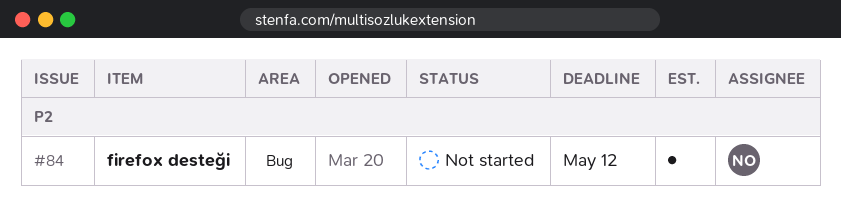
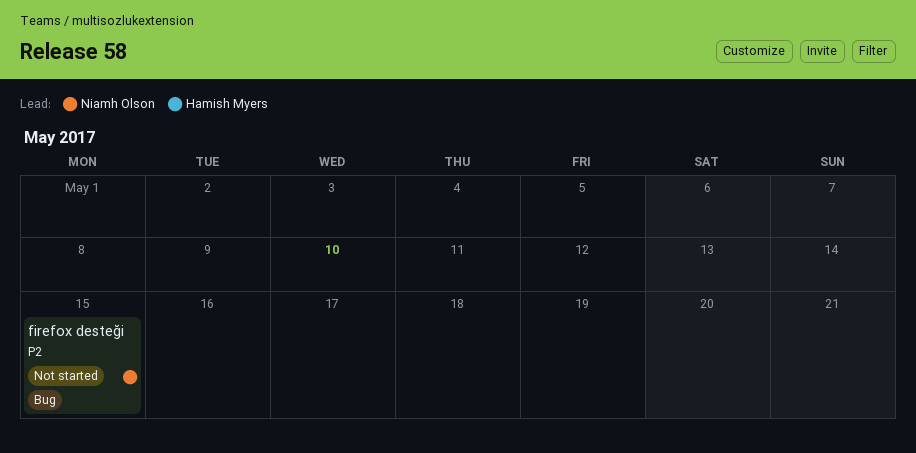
firefox desteği, due: May 12 -> May 15

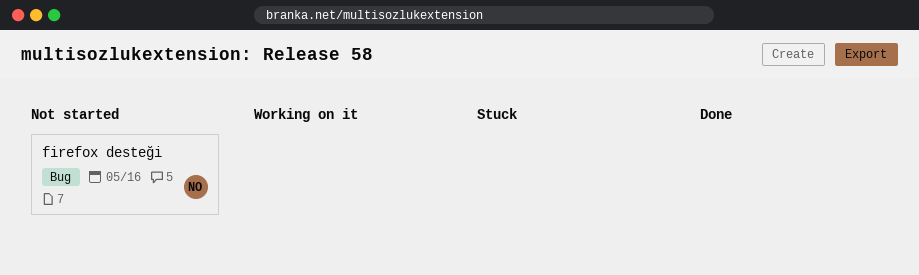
firefox desteği, due: May 15 -> May 16

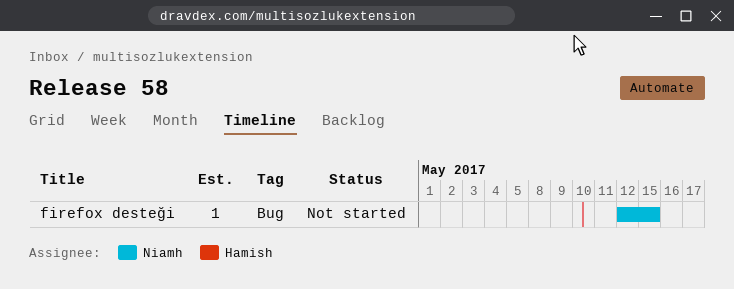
firefox desteği, due: May 16 -> May 15

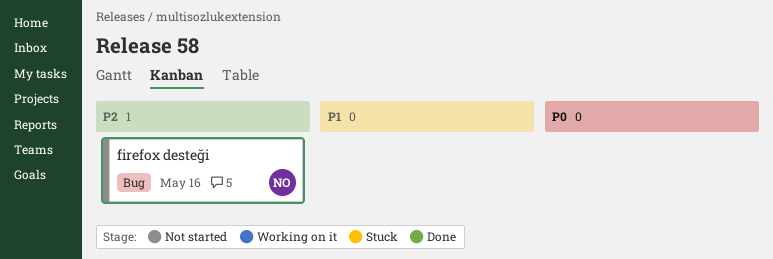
firefox desteği, due: May 15 -> May 16

